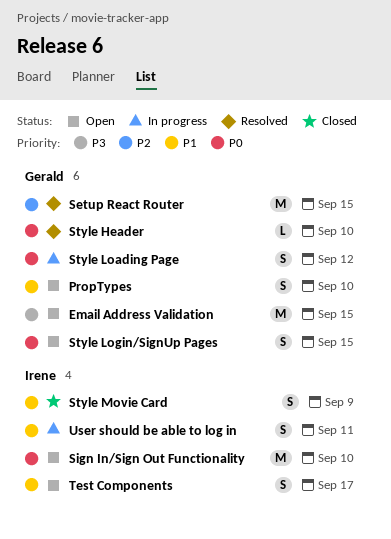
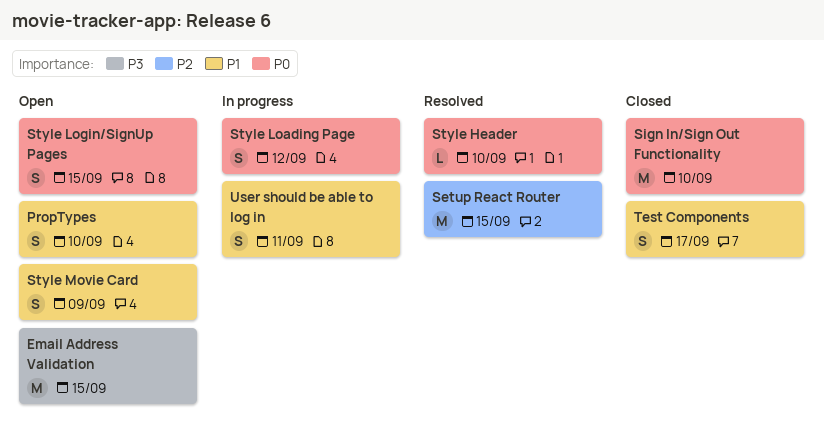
Sign In/Sign Out Functionality, status: Open -> Closed
Style Movie Card, status: Closed -> Open
Test Components, status: Open -> Closed

